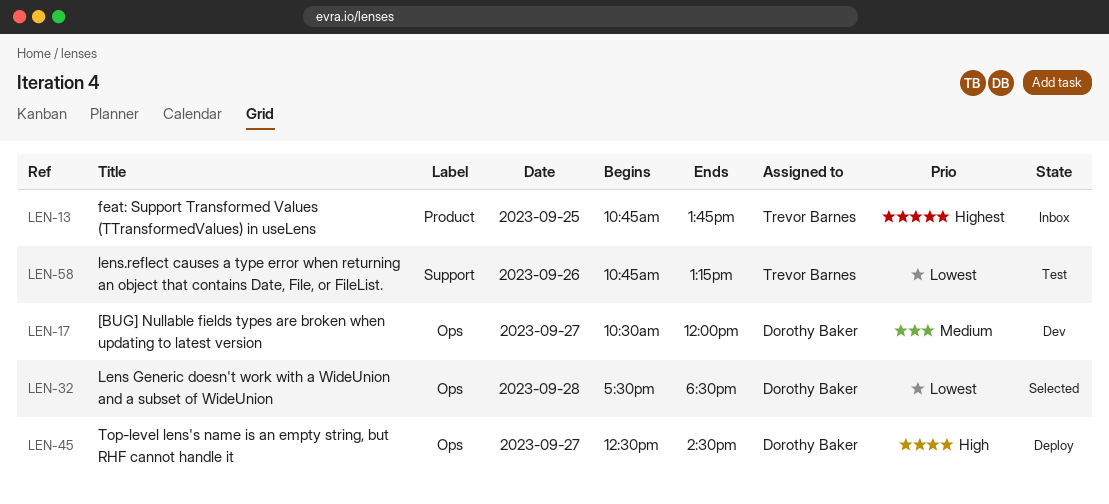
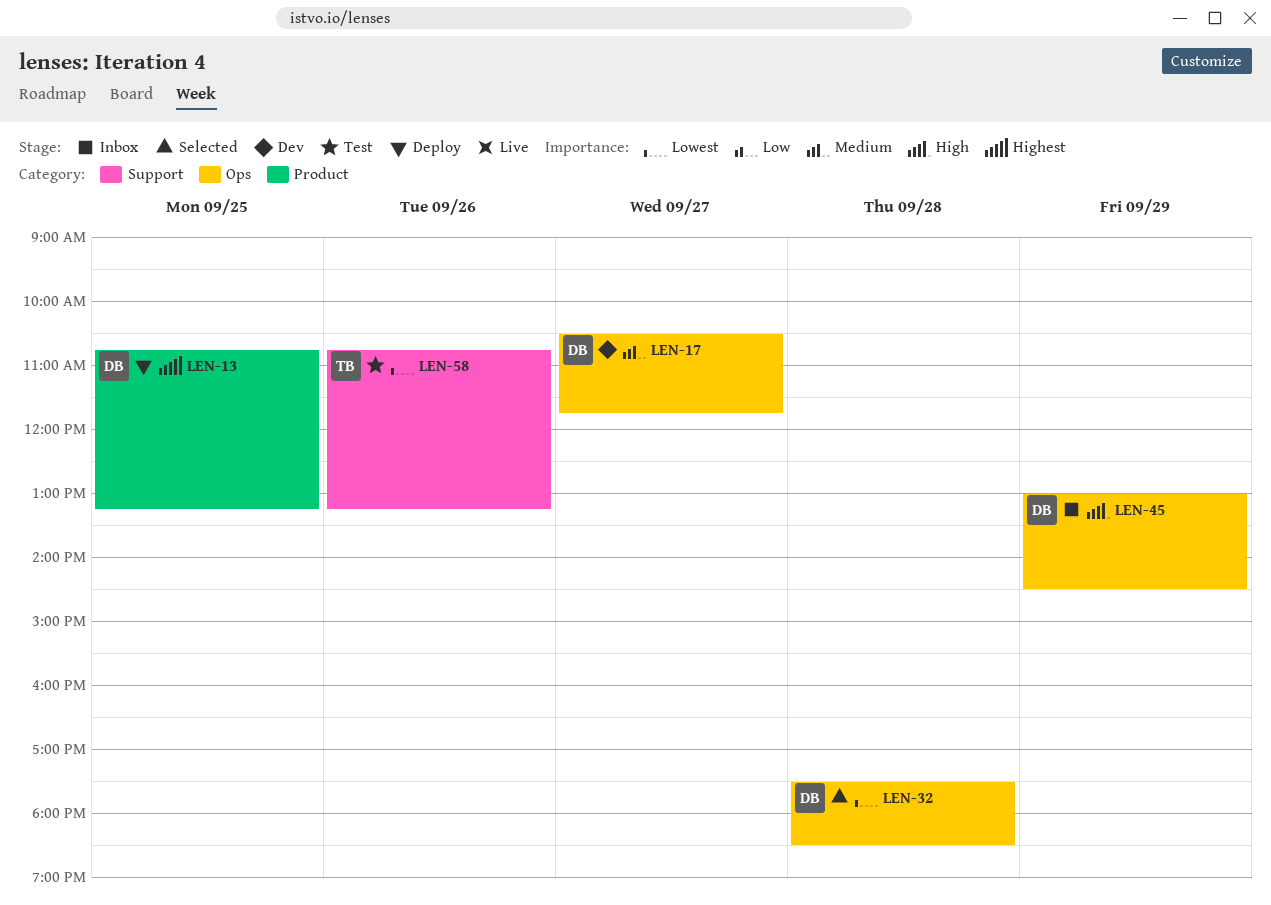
LEN-13, status: Inbox -> Deploy
LEN-13, owner: Trevor Barnes -> Dorothy Baker
LEN-13, ends: 13:45 -> 13:15
LEN-17, ends: 12:00 -> 11:45
LEN-45, status: Deploy -> Inbox
LEN-45, day: Sep 27 -> Sep 29
LEN-45, begins: 12:30 -> 13:00

